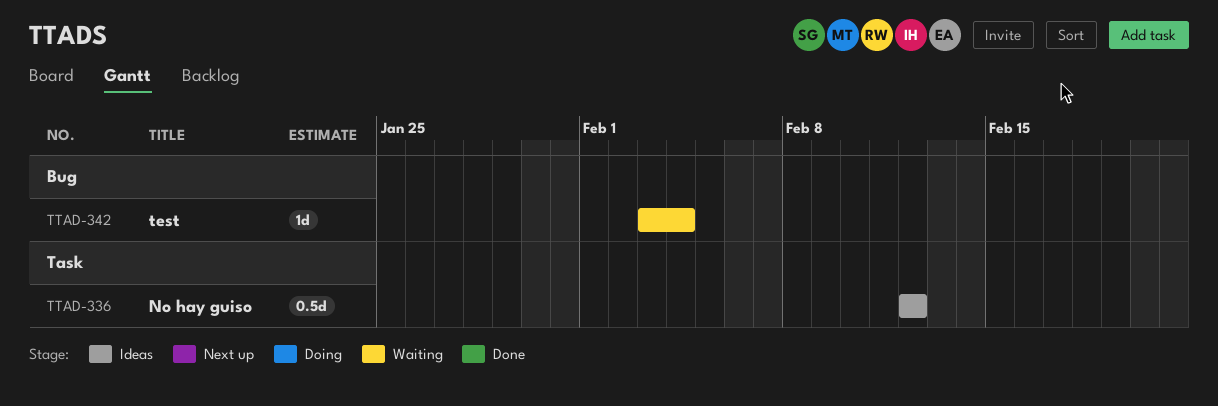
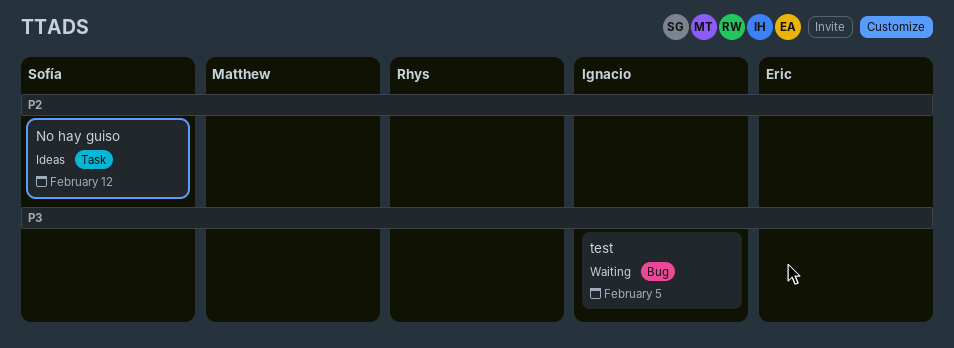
test, due: Feb 4 -> Feb 5

